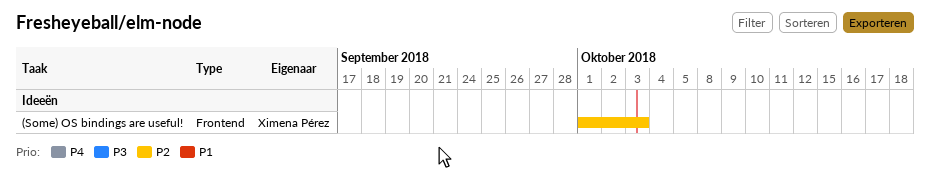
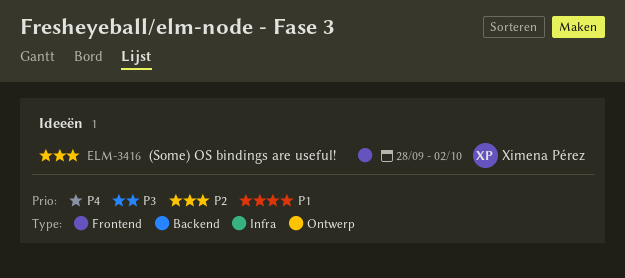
(Some) OS bindings are useful!, start: Oct 1 -> Sep 28
(Some) OS bindings are useful!, due: Oct 3 -> Oct 2

